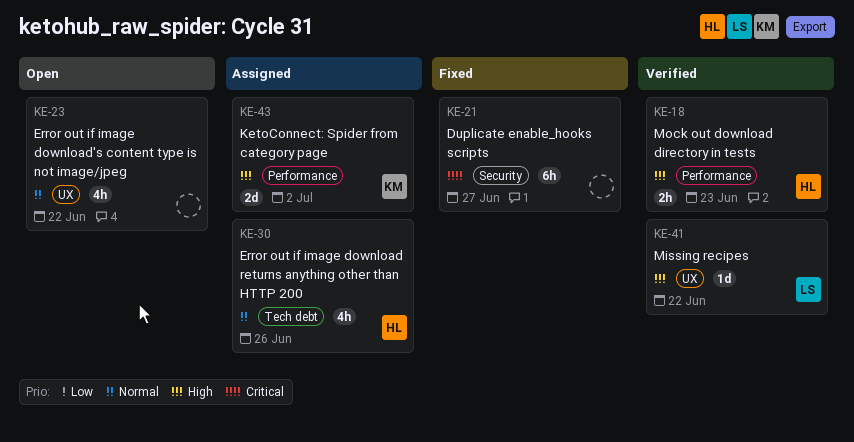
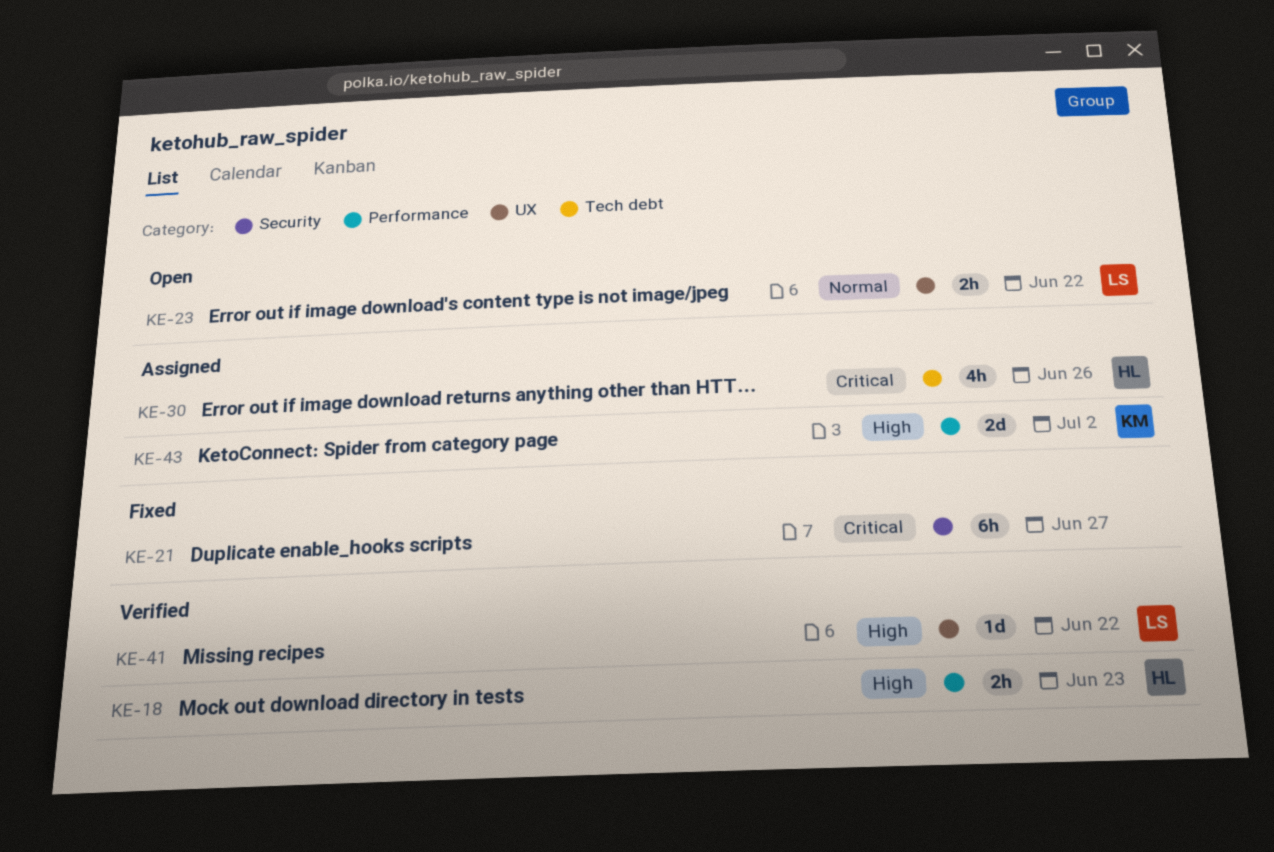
KE-23, owner: none -> LS
KE-23, estimate: 4h -> 2h
KE-30, priority: Normal -> Critical

